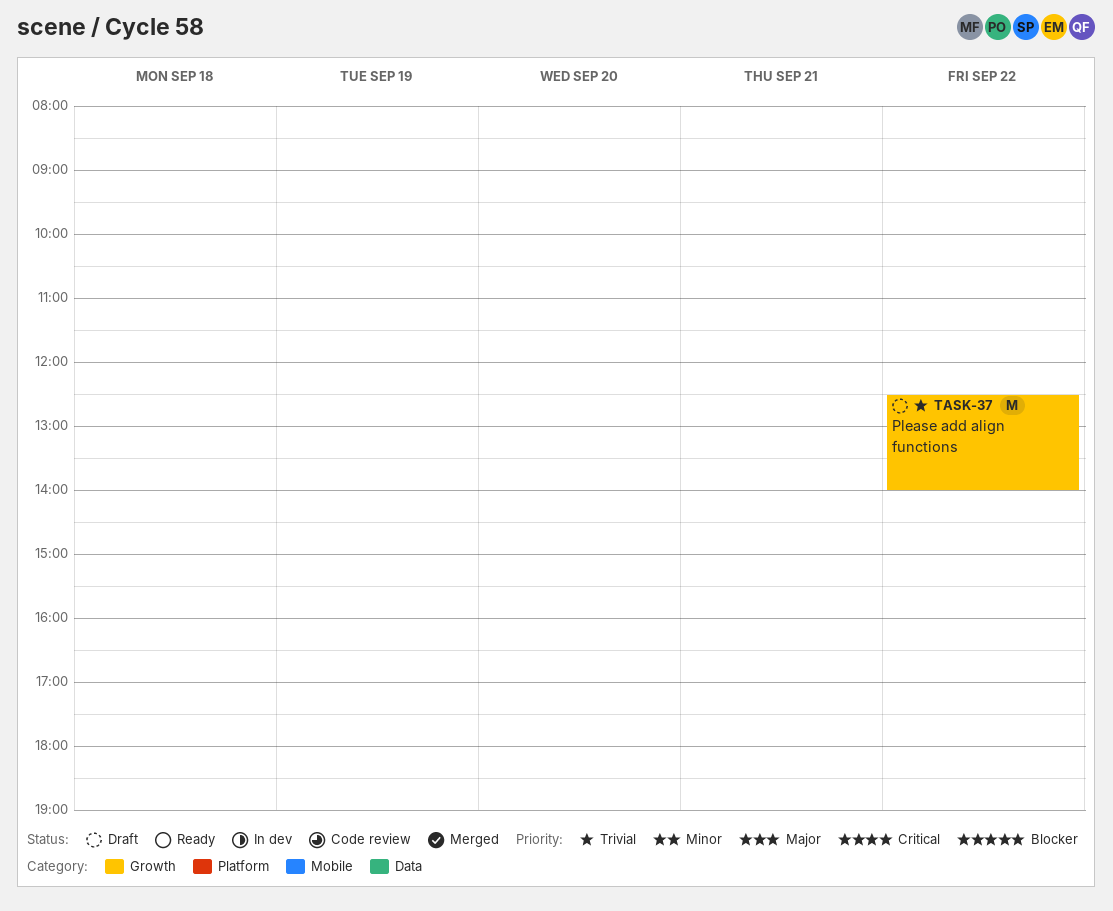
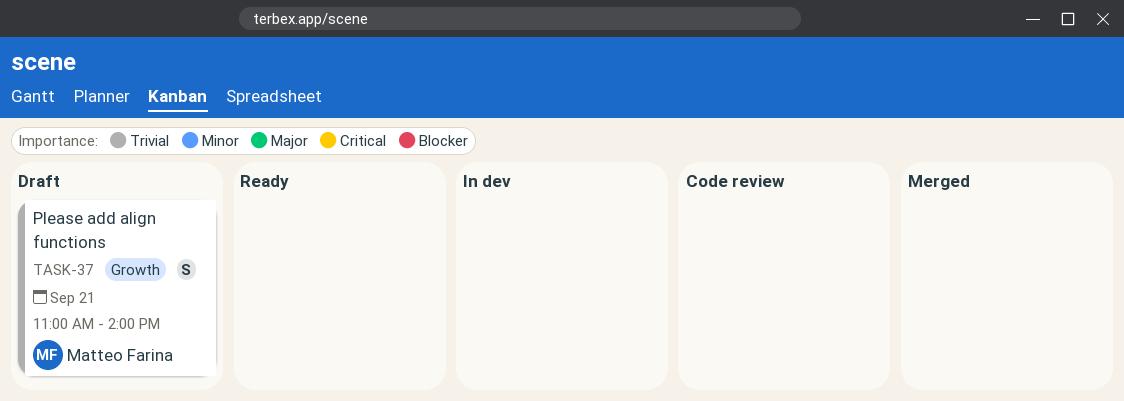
TASK-37, estimate: M -> S
TASK-37, day: Sep 22 -> Sep 21
TASK-37, begins: 12:30 -> 11:00

